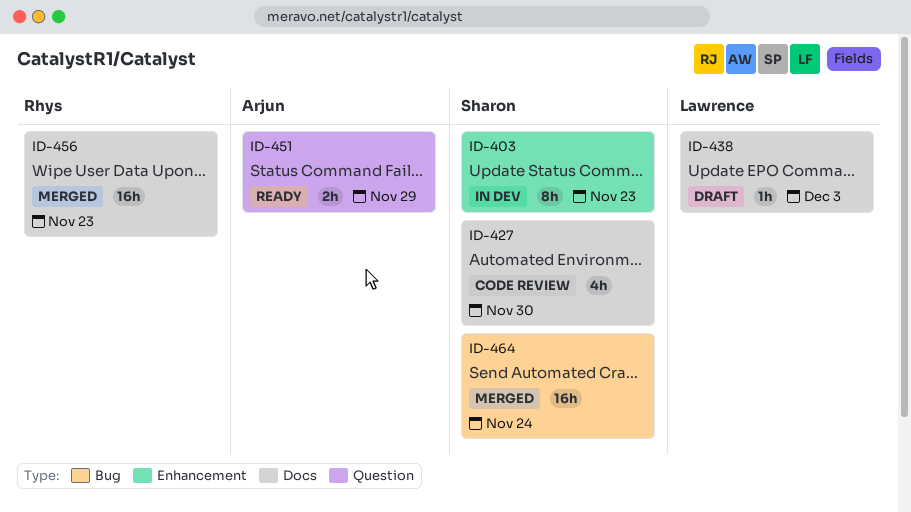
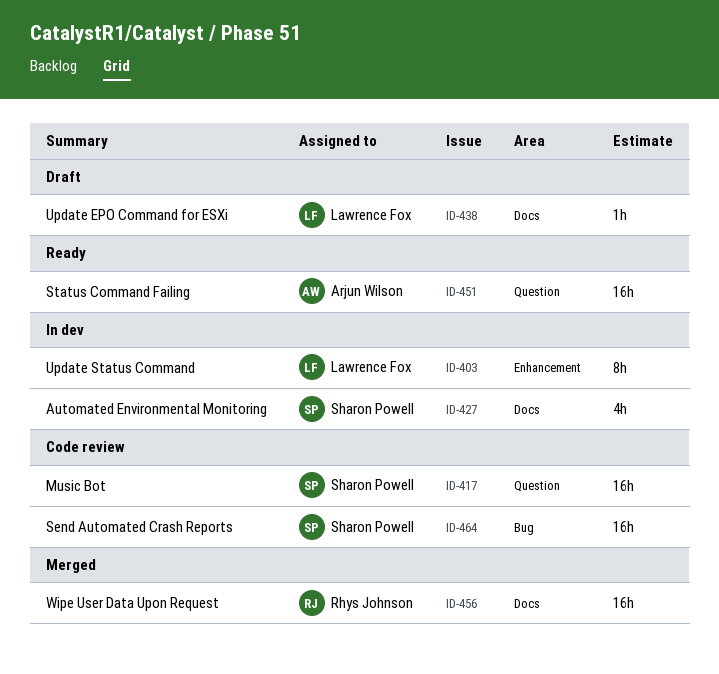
ID-403, owner: Sharon Powell -> Lawrence Fox
ID-417: none -> present
ID-427, status: Code review -> In dev
ID-451, estimate: 2h -> 16h
ID-464, status: Merged -> Code review

